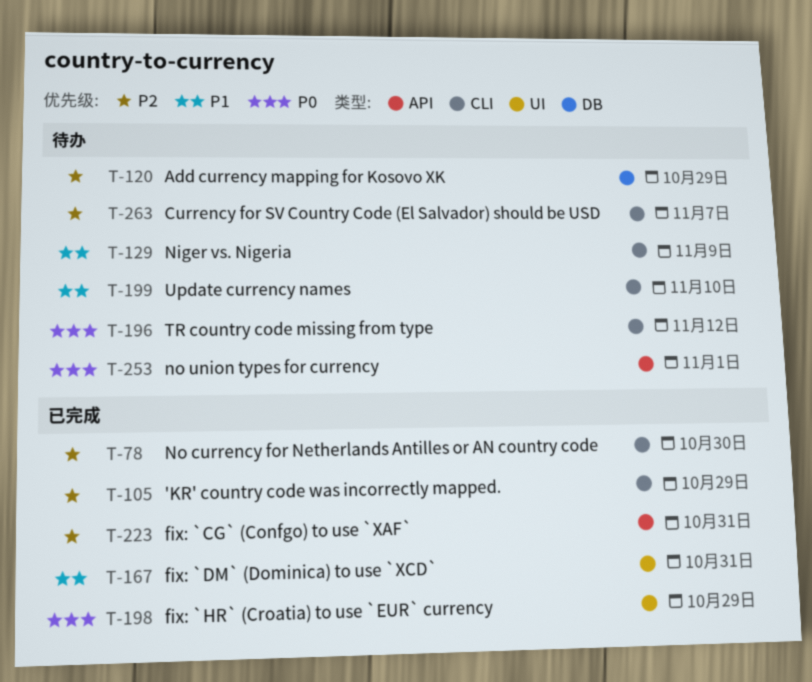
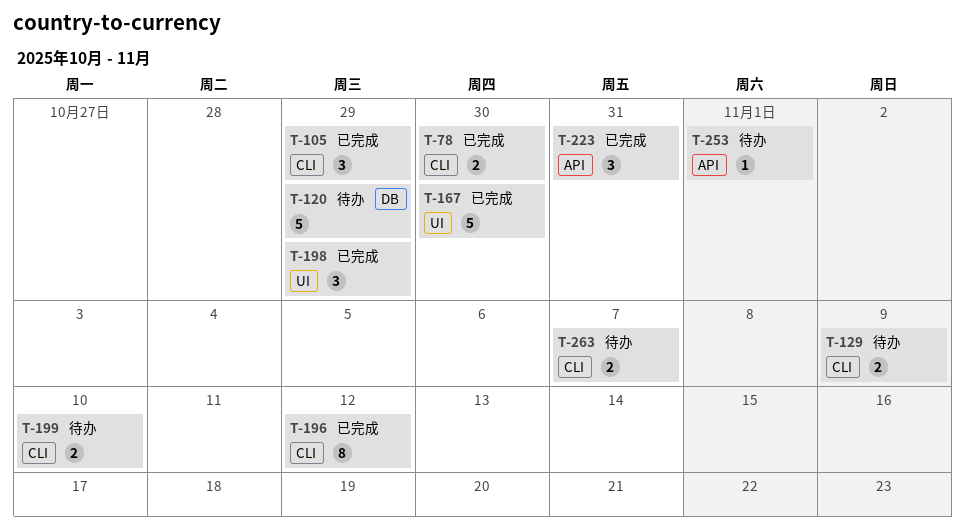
T-167, due: Oct 31 -> Oct 30
T-196, status: 待办 -> 已完成

